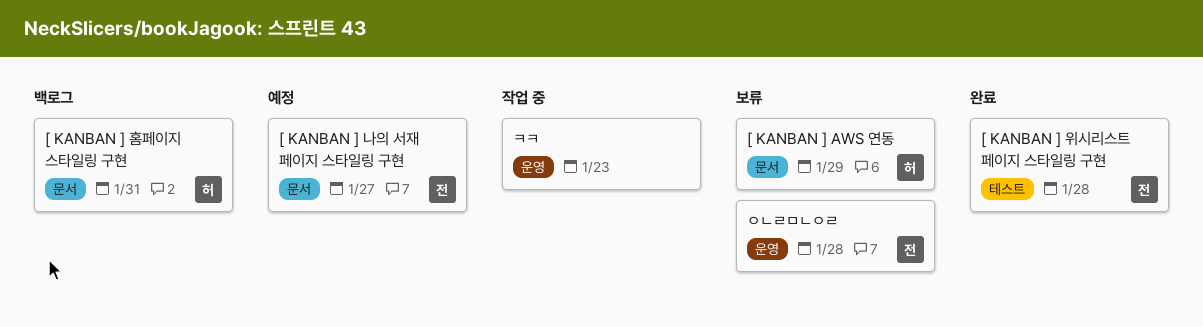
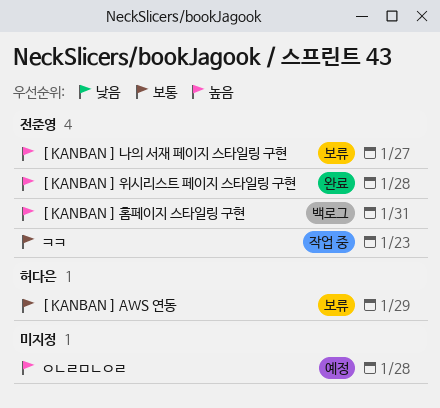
[ KANBAN ] 나의 서재 페이지 스타일링 구현, status: 예정 -> 보류
[ KANBAN ] 홈페이지 스타일링 구현, owner: 허다은 -> 전준영
ㅇㄴㄹㅁㄴㅇㄹ, status: 보류 -> 예정
ㅇㄴㄹㅁㄴㅇㄹ, owner: 전준영 -> none
ㅋㅋ, owner: none -> 전준영

